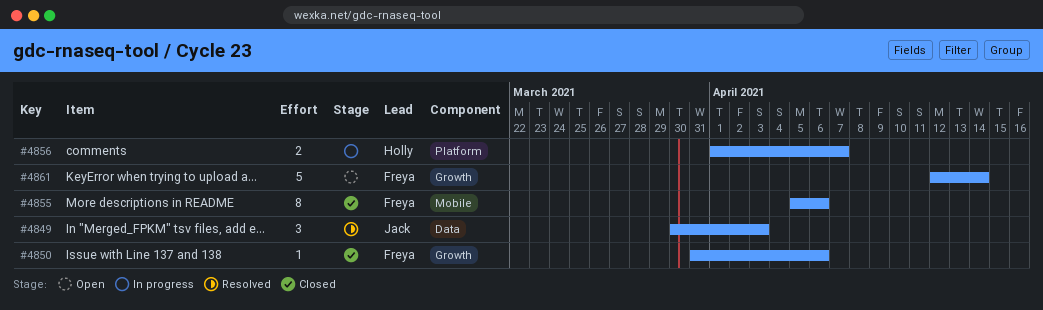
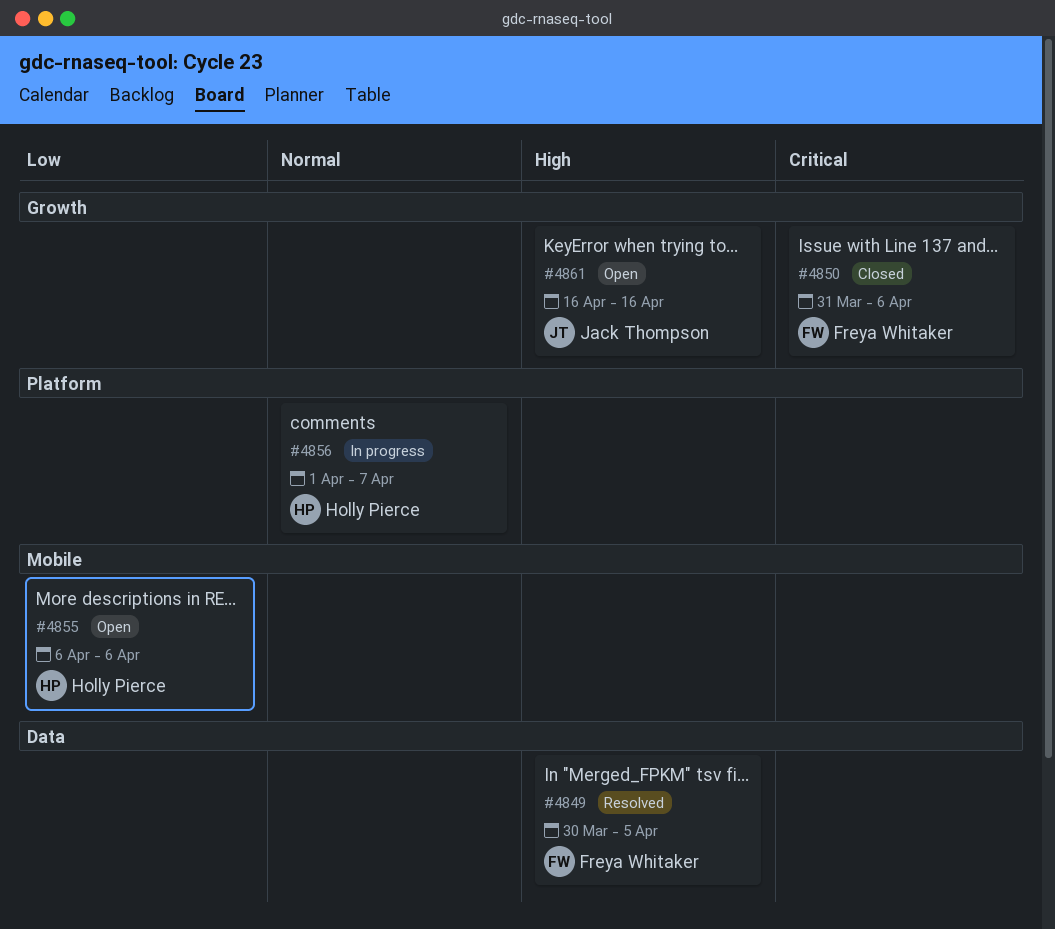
#4849, owner: Jack Thompson -> Freya Whitaker
#4849, due: Apr 3 -> Apr 5
#4855, status: Closed -> Open
#4855, owner: Freya Whitaker -> Holly Pierce
#4855, start: Apr 5 -> Apr 6
#4861, owner: Freya Whitaker -> Jack Thompson
#4861, start: Apr 12 -> Apr 16
#4861, due: Apr 14 -> Apr 16

